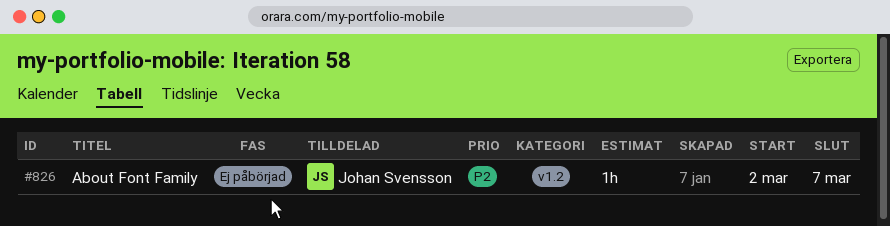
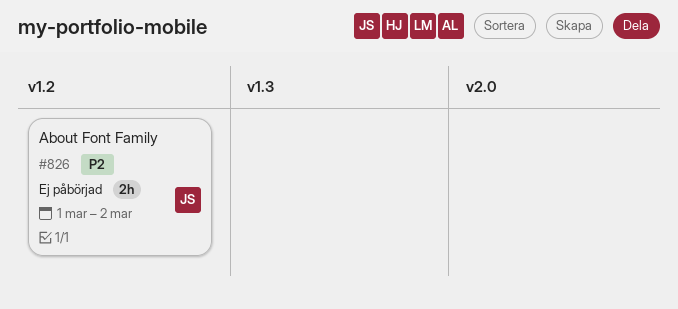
#826, estimate: 1h -> 2h
#826, start: Mar 2 -> Mar 1
#826, due: Mar 7 -> Mar 2

